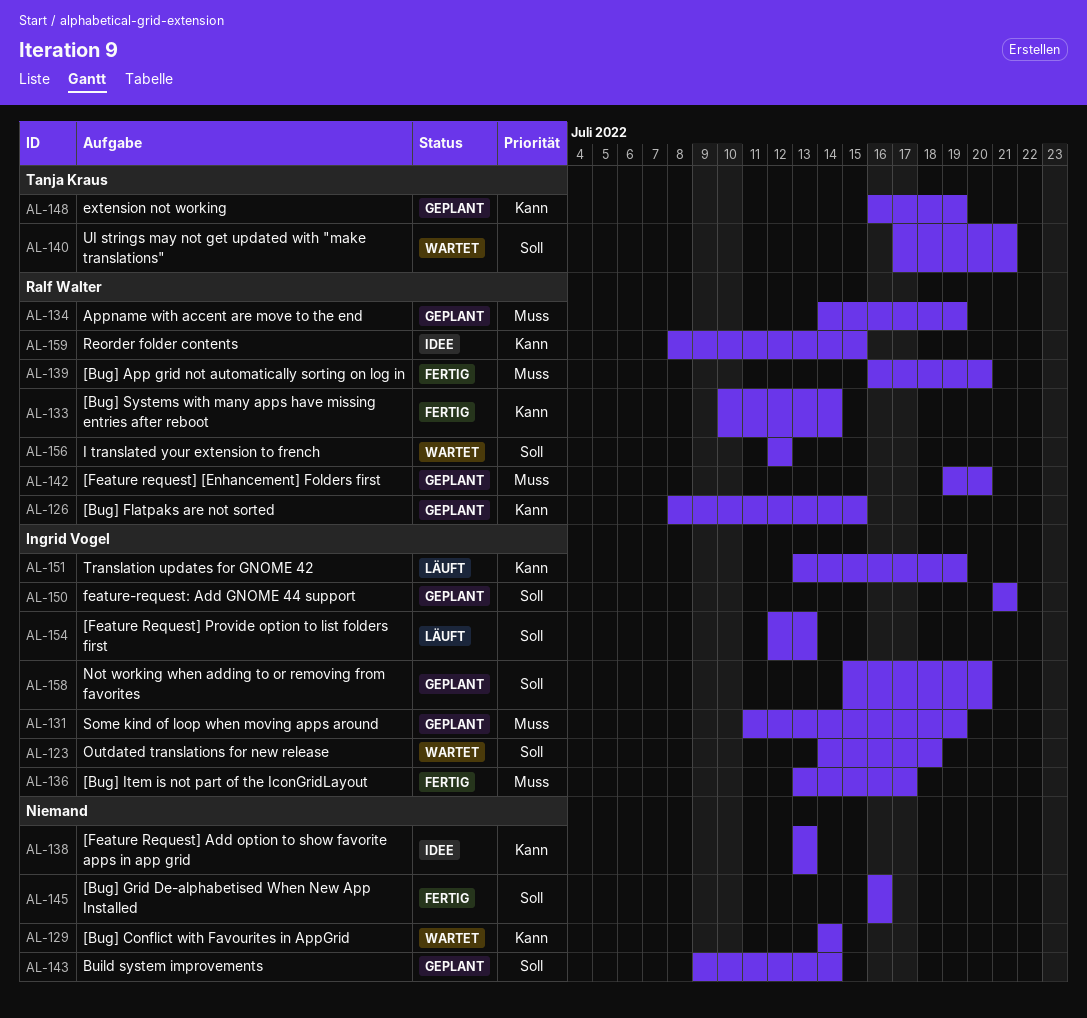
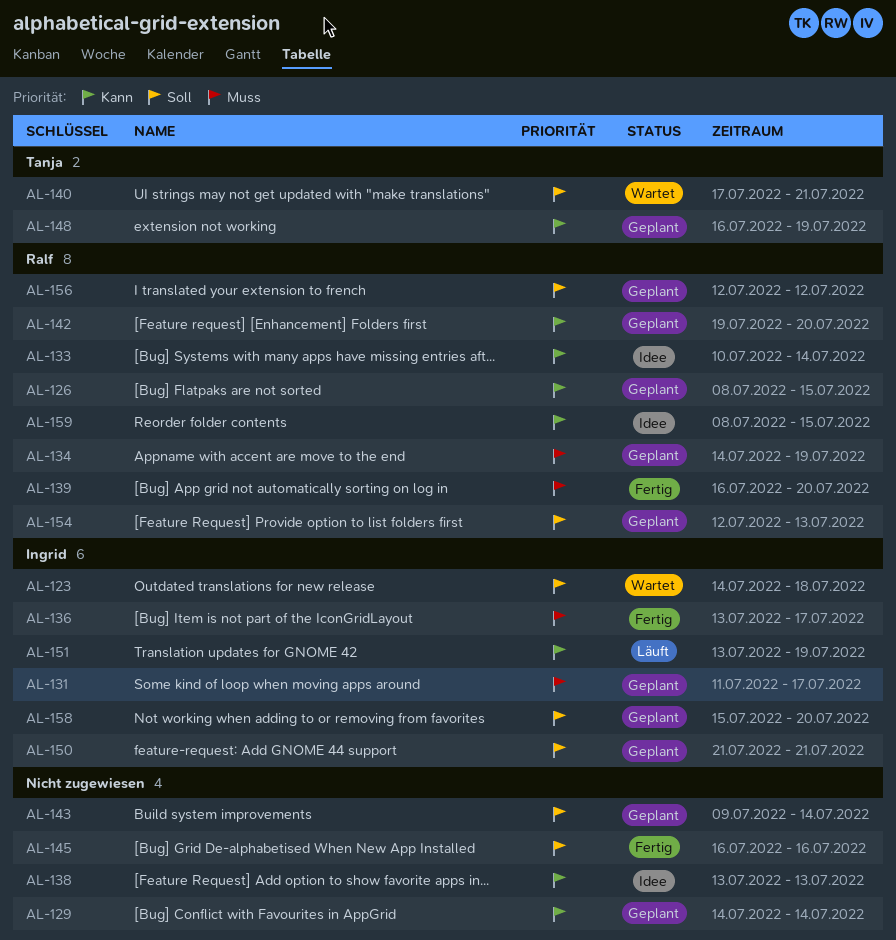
AL-129, status: Wartet -> Geplant
AL-131, due: Jul 19 -> Jul 17
AL-133, status: Fertig -> Idee
AL-142, priority: Muss -> Kann
AL-154, status: Läuft -> Geplant
AL-154, owner: Ingrid Vogel -> Ralf Walter
AL-156, status: Wartet -> Geplant

